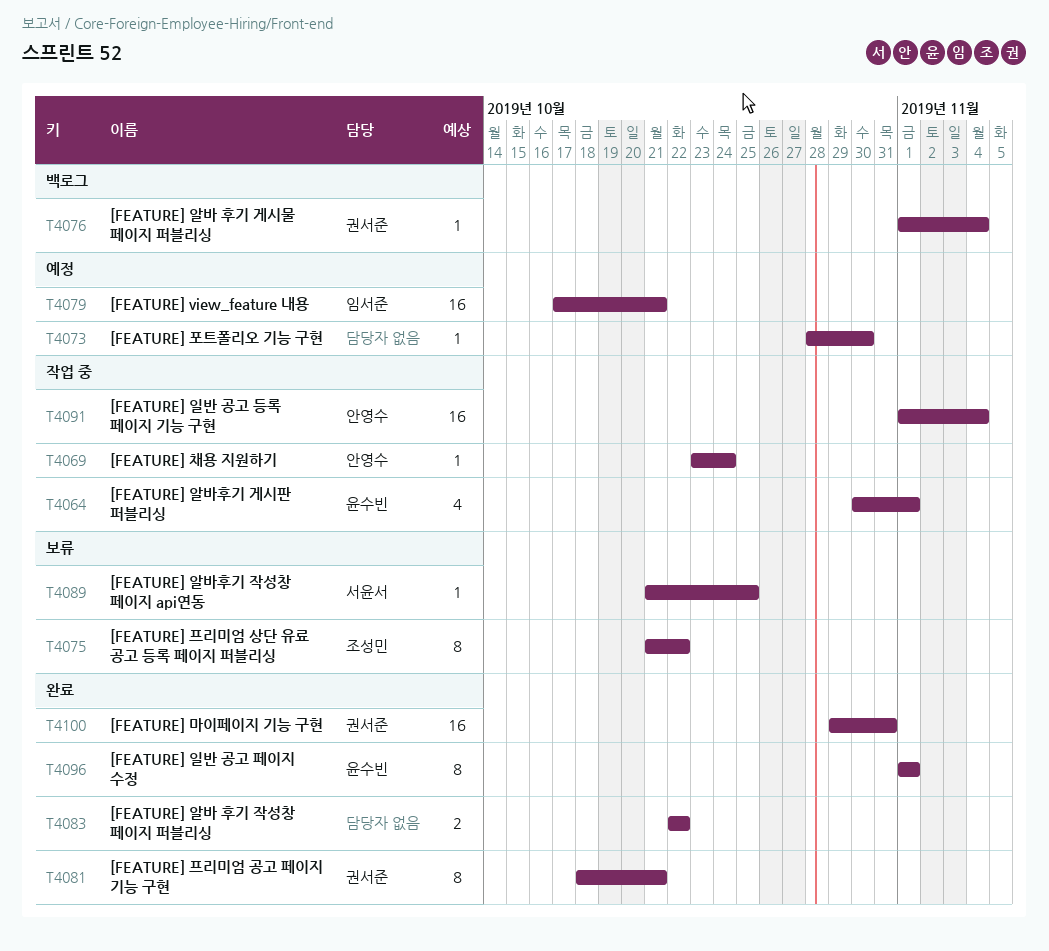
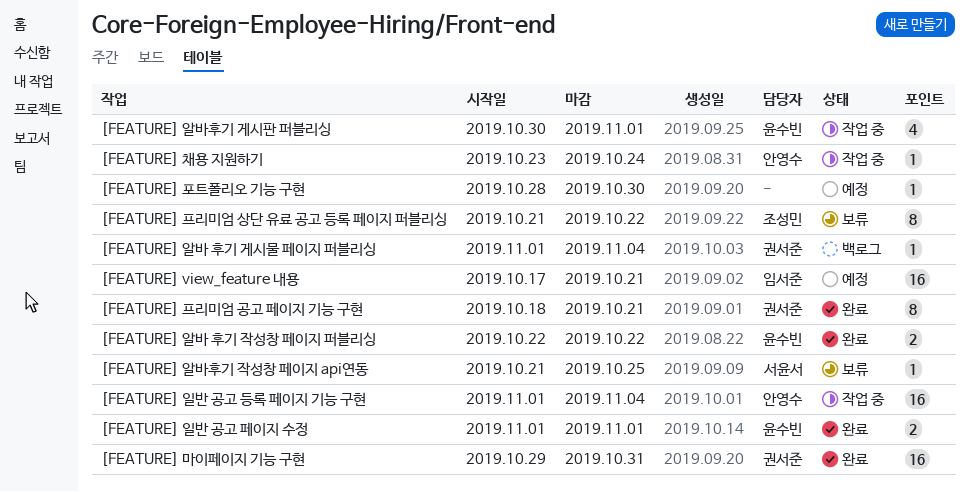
[FEATURE] 알바 후기 작성창 페이지 퍼블리싱, owner: none -> 윤수빈
[FEATURE] 일반 공고 페이지 수정, estimate: 8 -> 2

